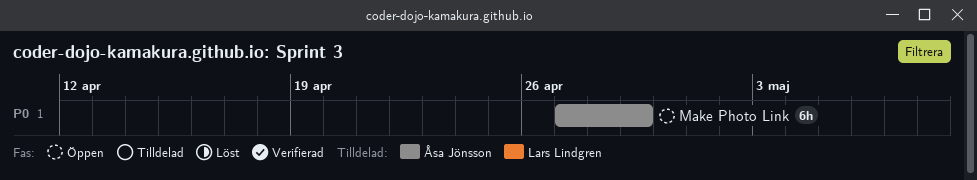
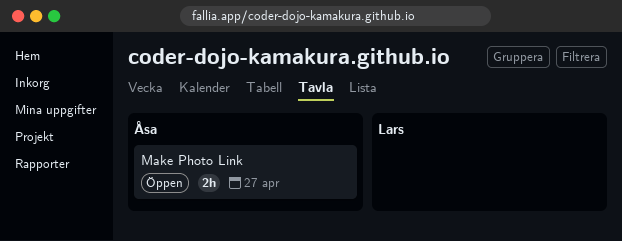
Make Photo Link, estimate: 6h -> 2h
Make Photo Link, due: Apr 29 -> Apr 27

